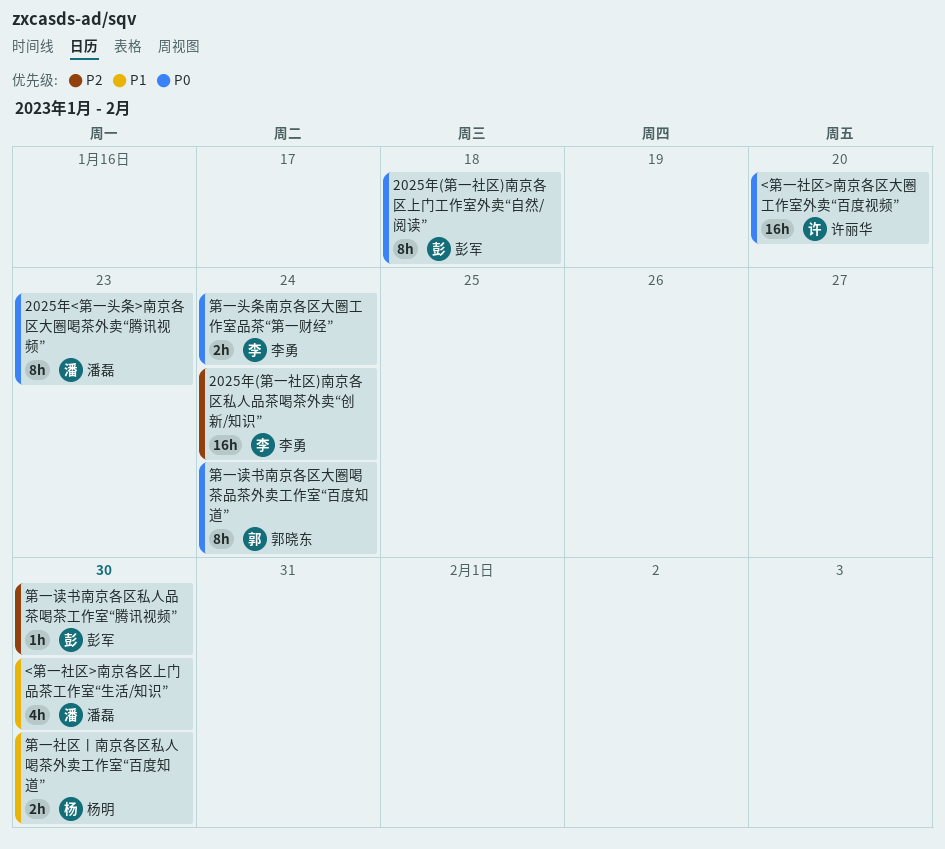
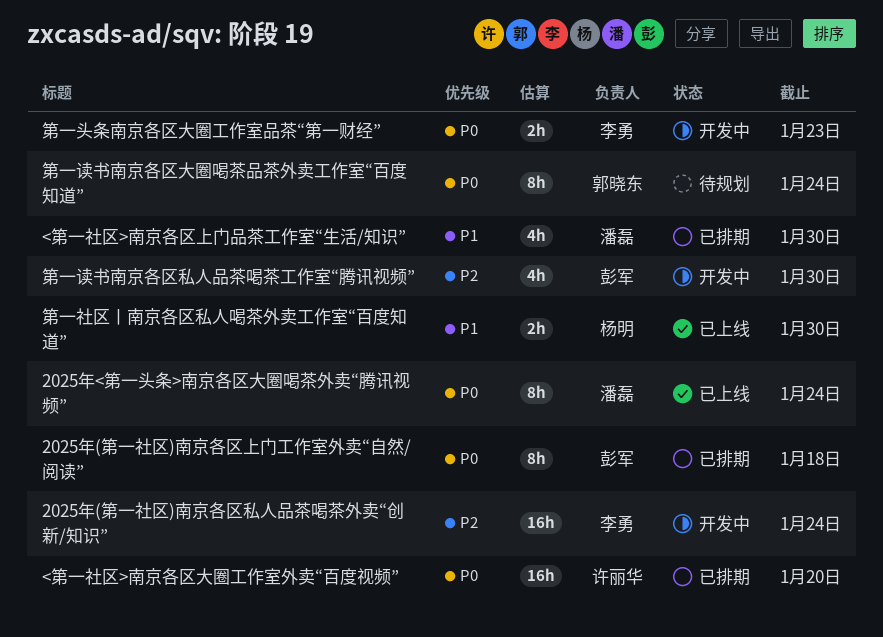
2025年<第一头条>南京各区大圈喝茶外卖“腾讯视频”, due: Jan 23 -> Jan 24
第一头条南京各区大圈工作室品茶“第一财经”, due: Jan 24 -> Jan 23
第一读书南京各区私人品茶喝茶工作室“腾讯视频”, estimate: 1h -> 4h

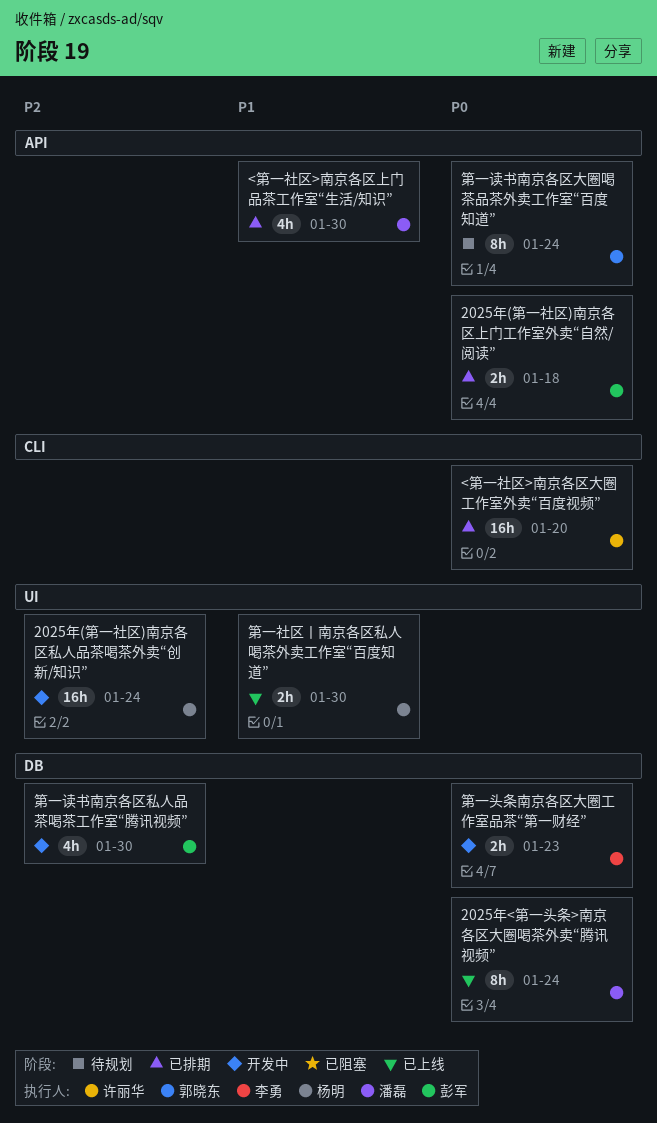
2025年(第一社区)南京各区上门工作室外卖“自然/阅读”, estimate: 8h -> 2h
2025年(第一社区)南京各区私人品茶喝茶外卖“创新/知识”, owner: 李勇 -> 杨明

